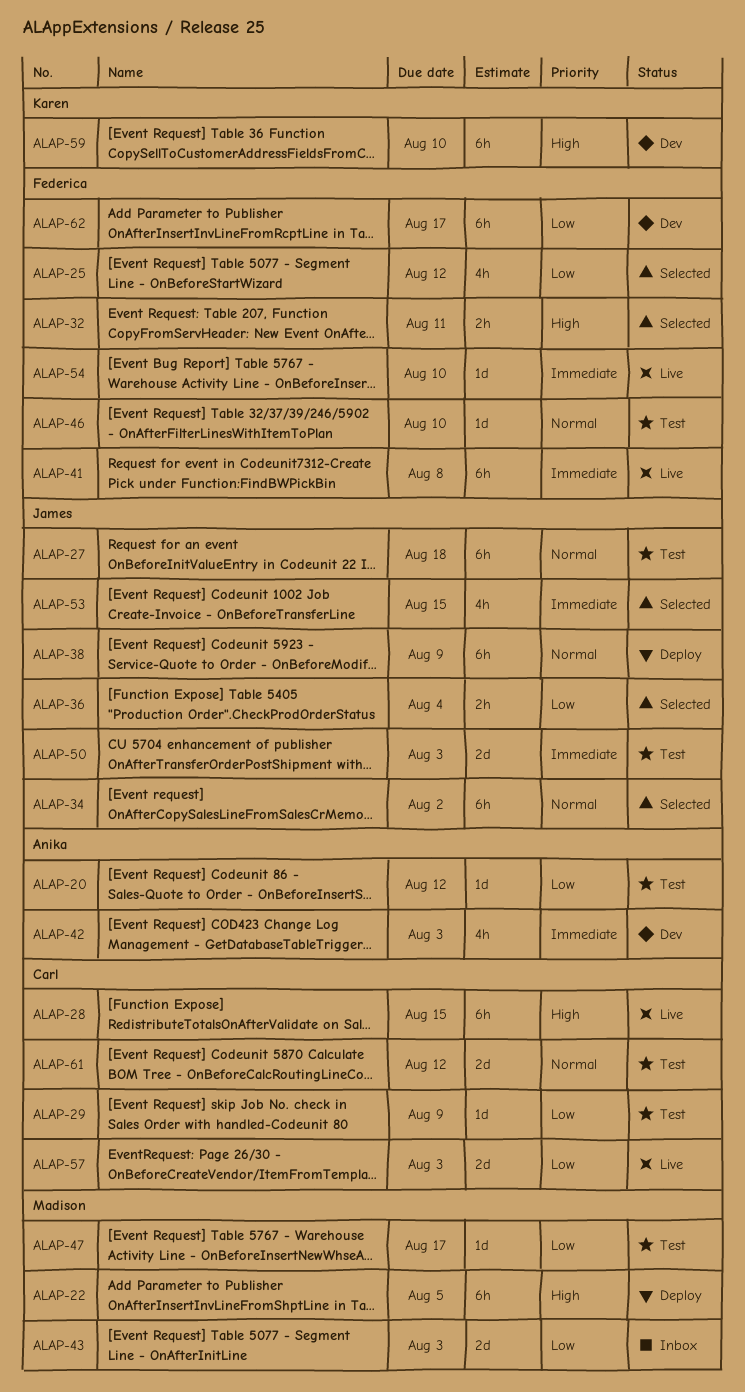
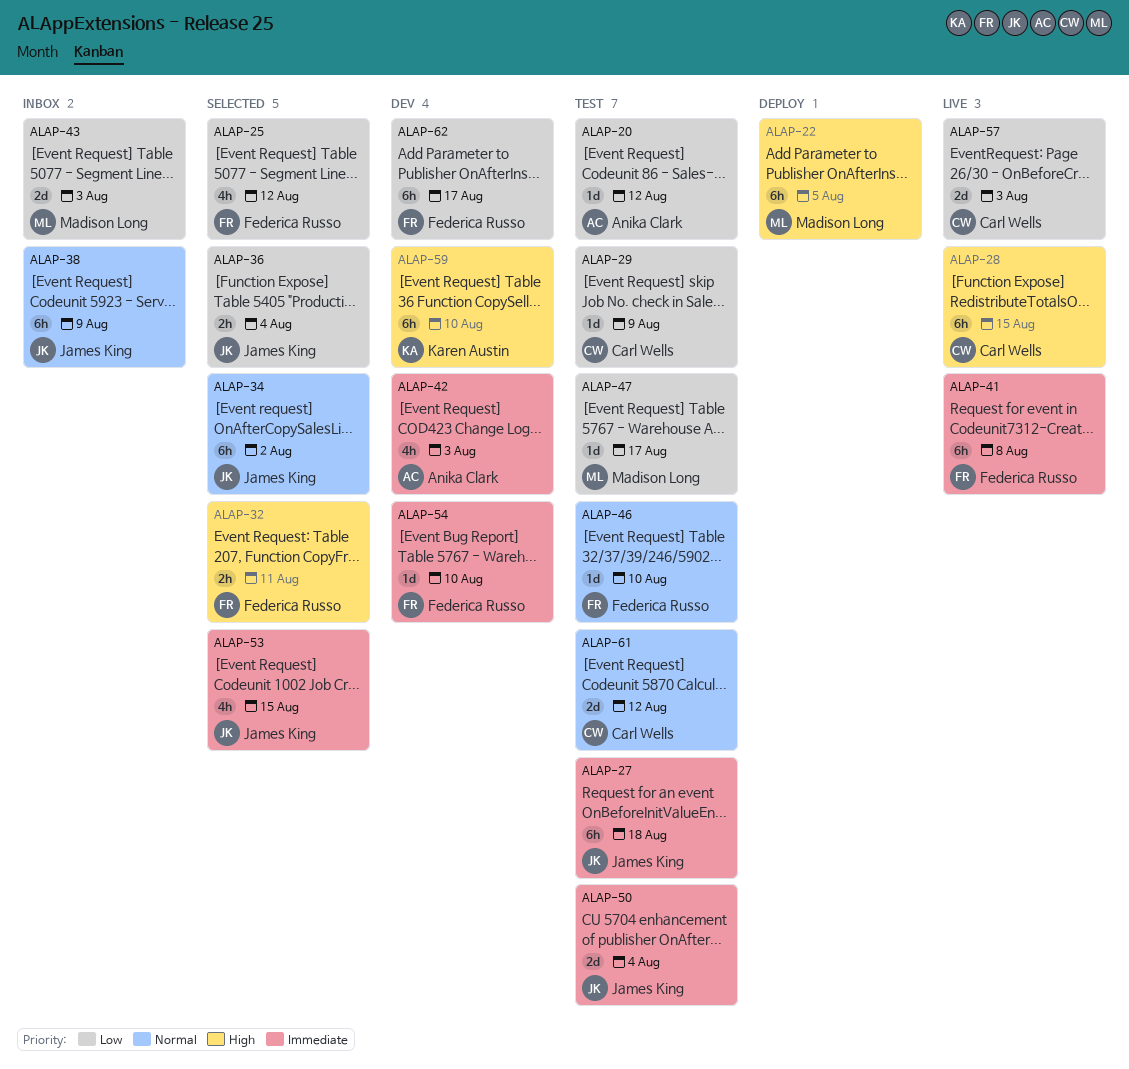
ALAP-27, priority: Normal -> Immediate
ALAP-38, status: Deploy -> Inbox
ALAP-50, due: Aug 3 -> Aug 4
ALAP-54, status: Live -> Dev

